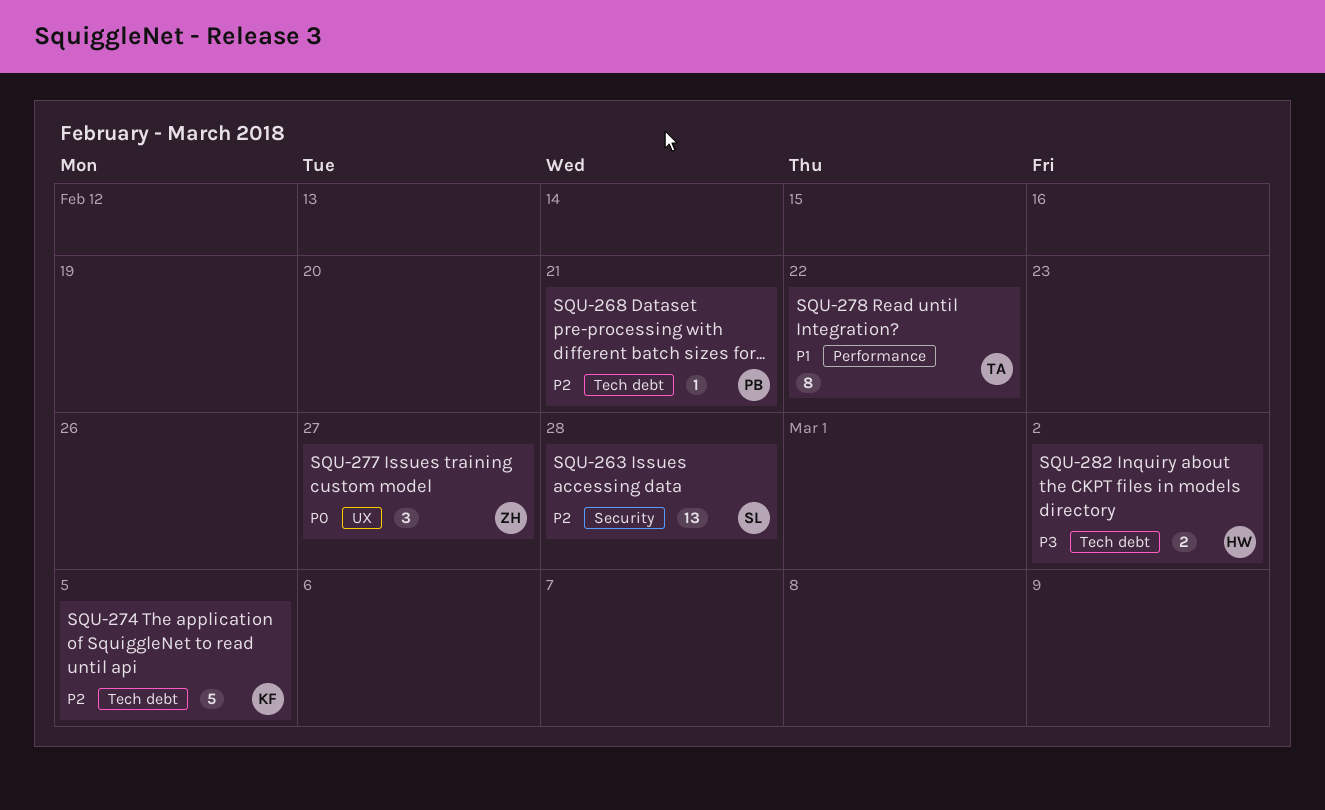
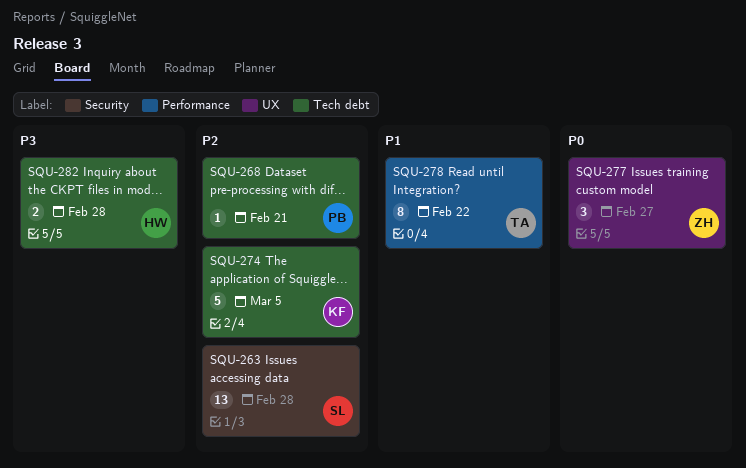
SQU-282, due: Mar 2 -> Feb 28

